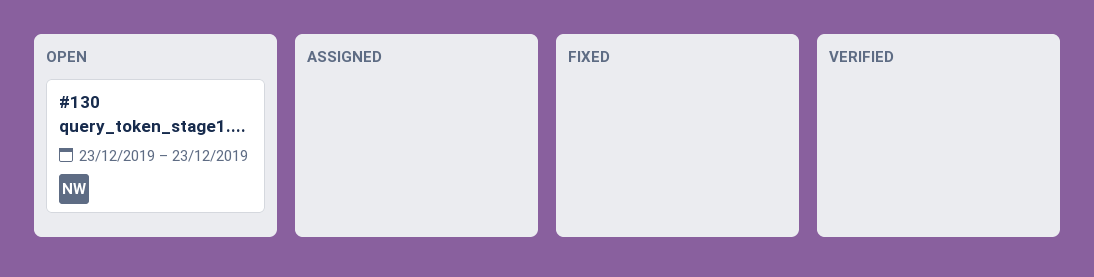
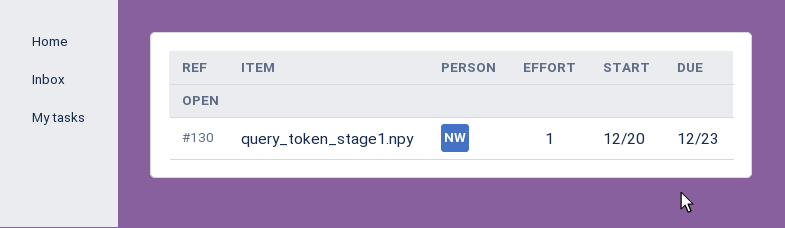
#130, start: Dec 23 -> Dec 20

